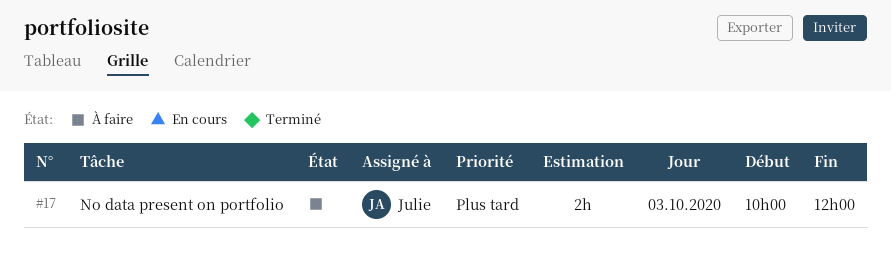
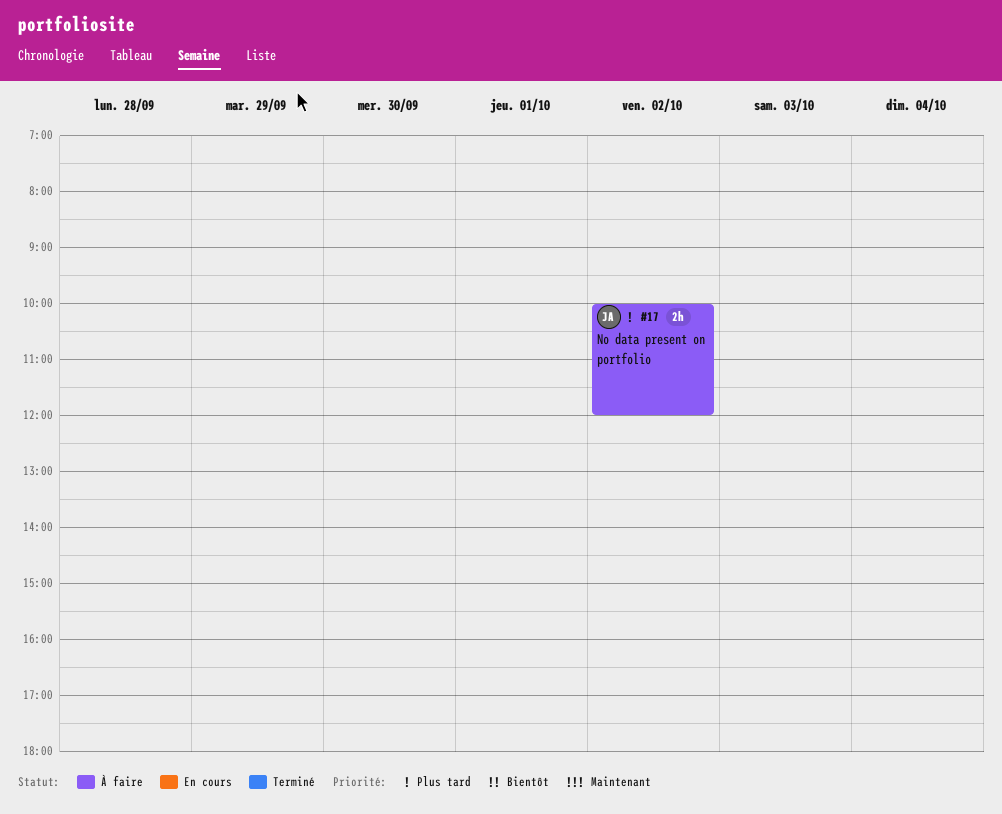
#17, day: Oct 3 -> Oct 2

